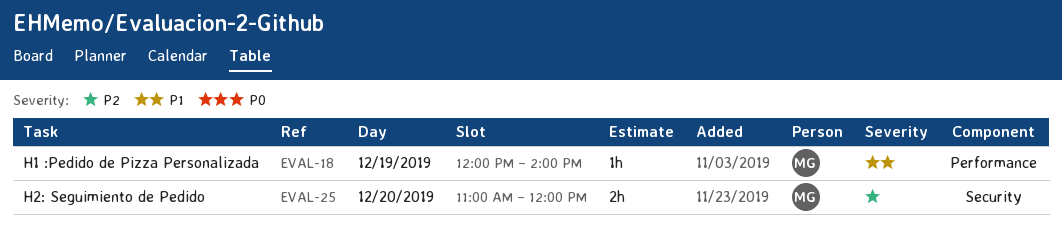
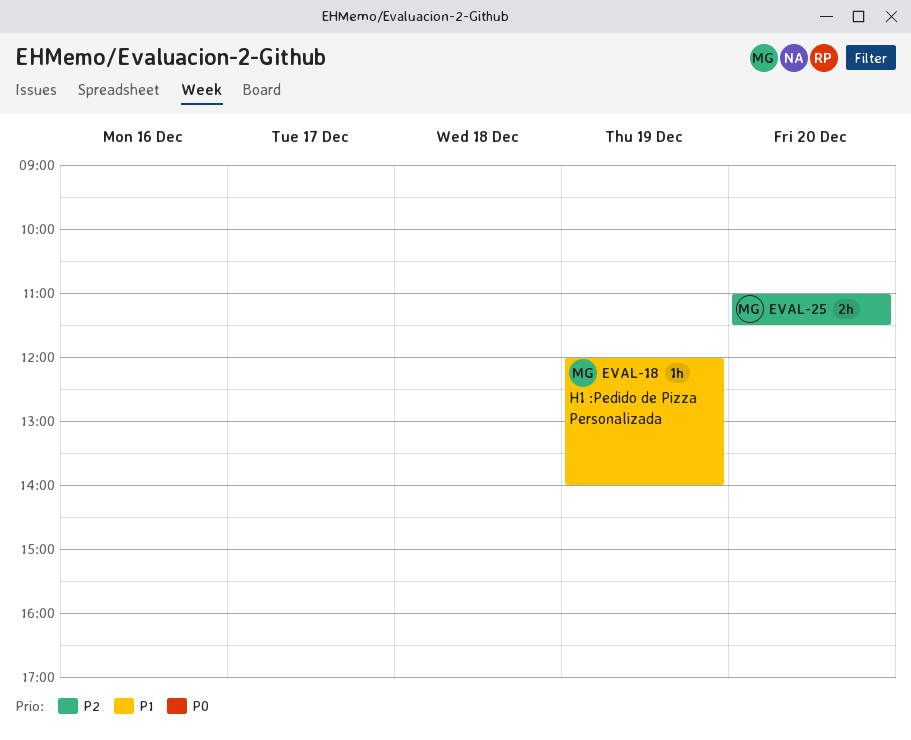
EVAL-25, ends: 12:00 -> 11:30

